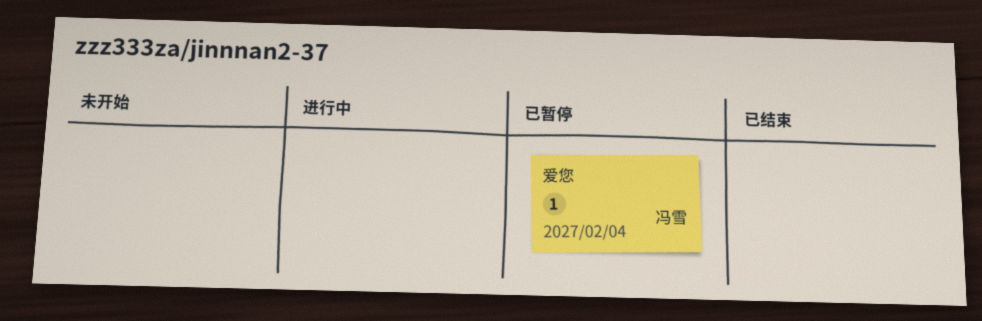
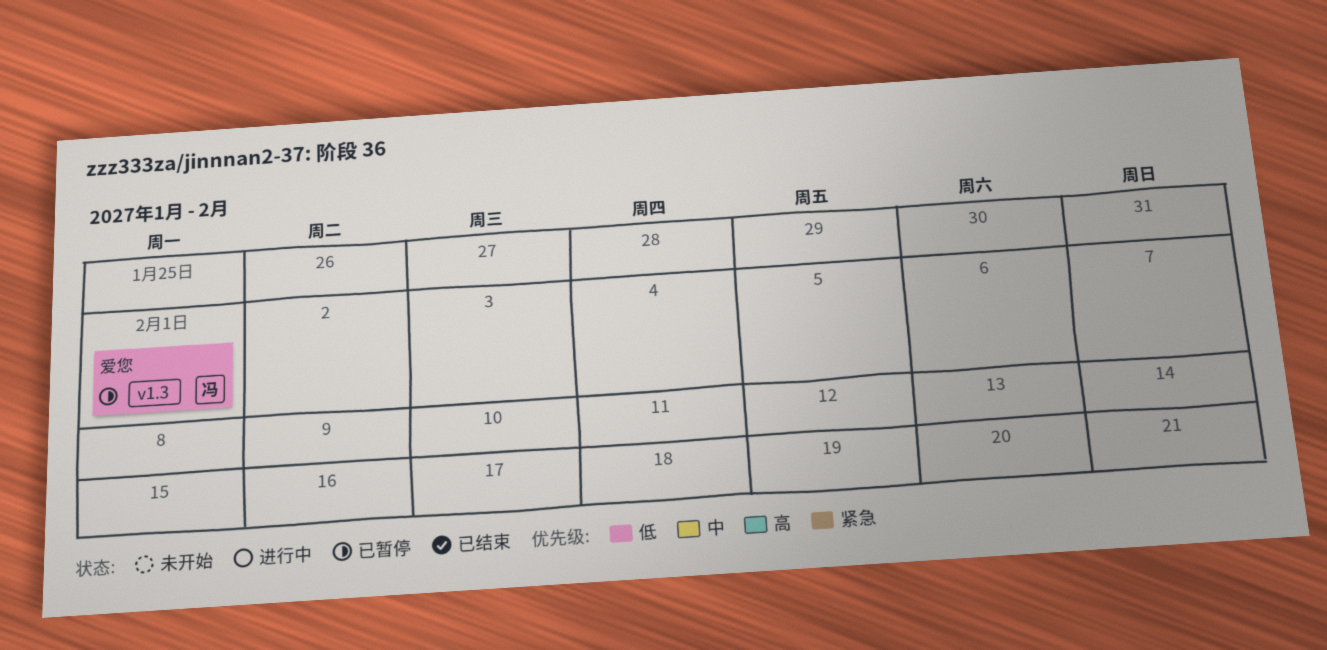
爱您, due: Feb 4 -> Feb 1

